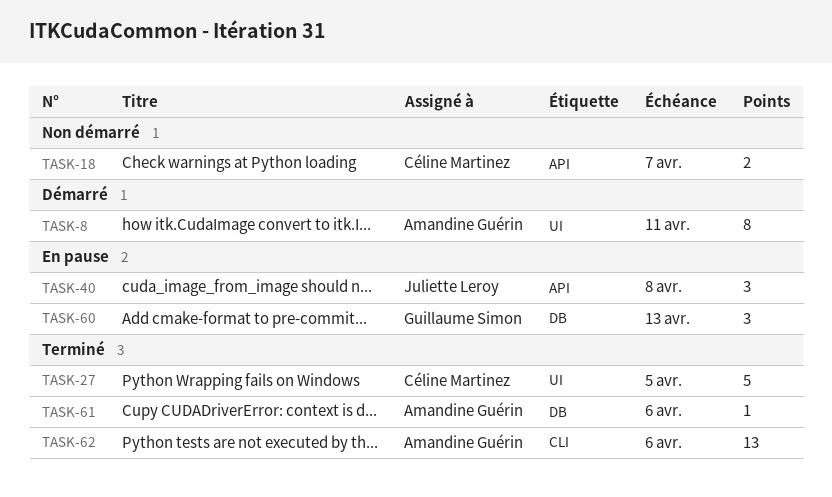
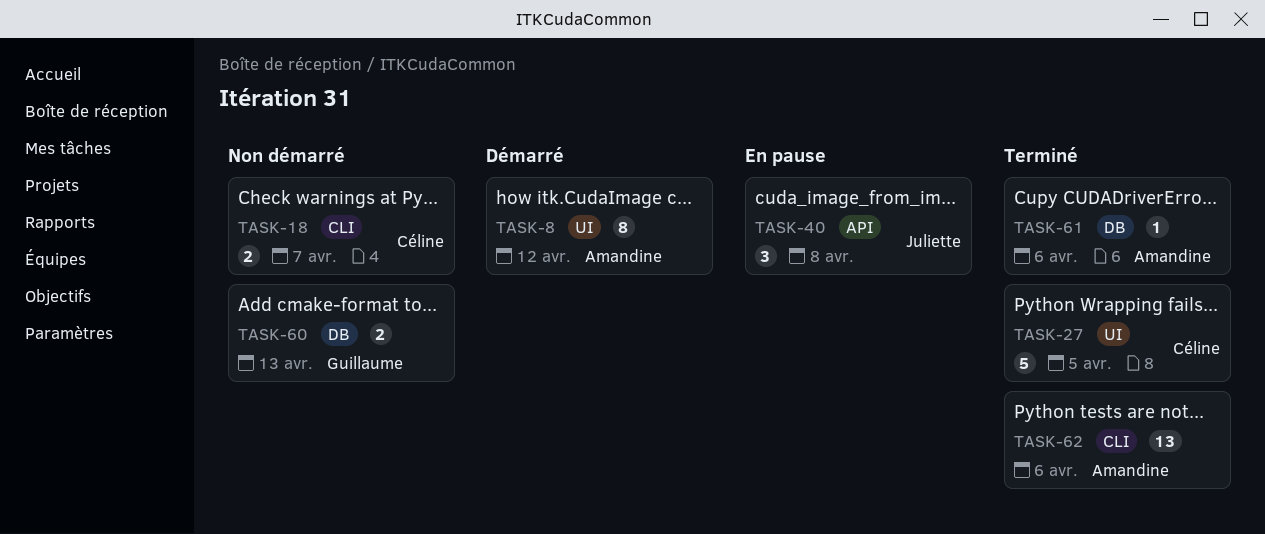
TASK-8, due: Apr 11 -> Apr 12
TASK-18, label: API -> CLI
TASK-60, status: En pause -> Non démarré
TASK-60, estimate: 3 -> 2

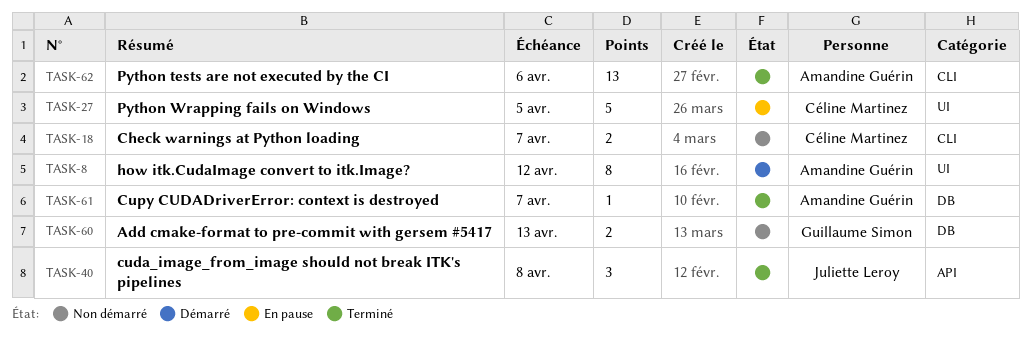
TASK-27, status: Terminé -> En pause
TASK-40, status: En pause -> Terminé
TASK-61, due: Apr 6 -> Apr 7

